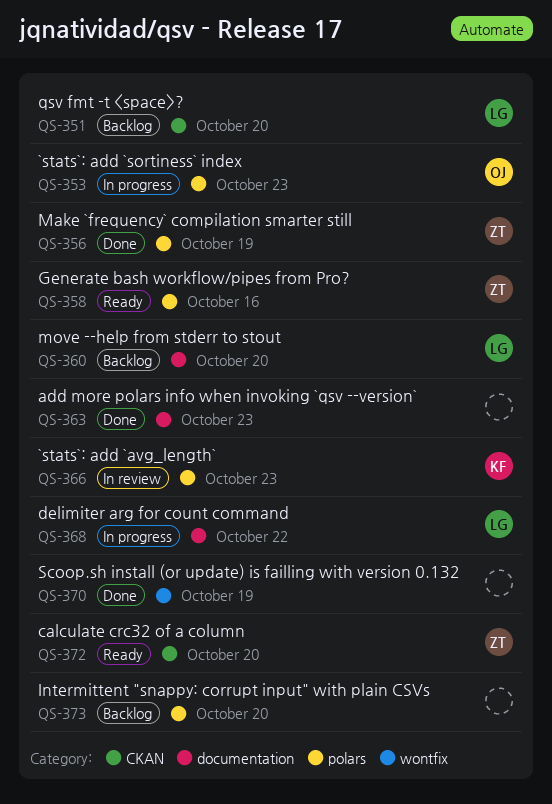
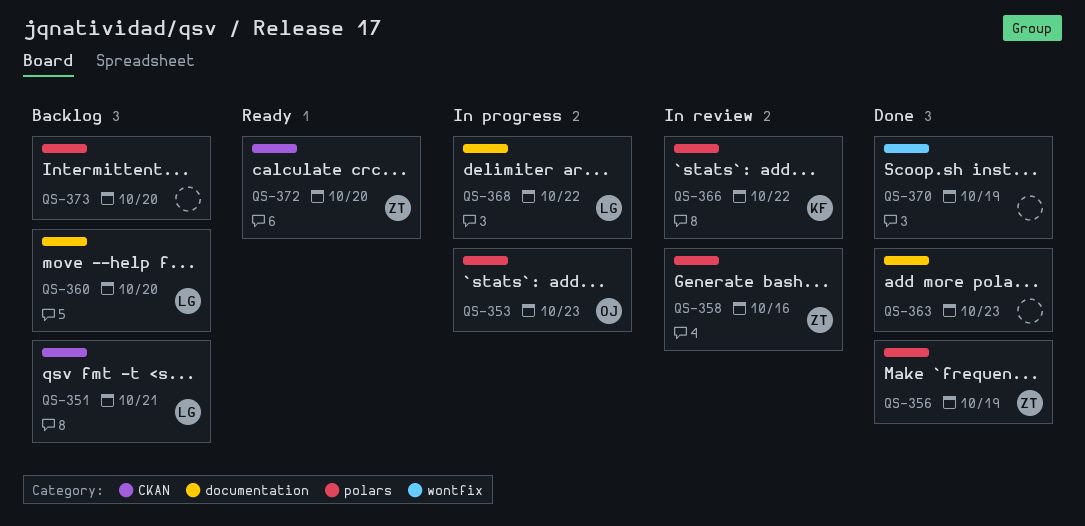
QS-351, due: Oct 20 -> Oct 21
QS-358, status: Ready -> In review
QS-366, due: Oct 23 -> Oct 22

